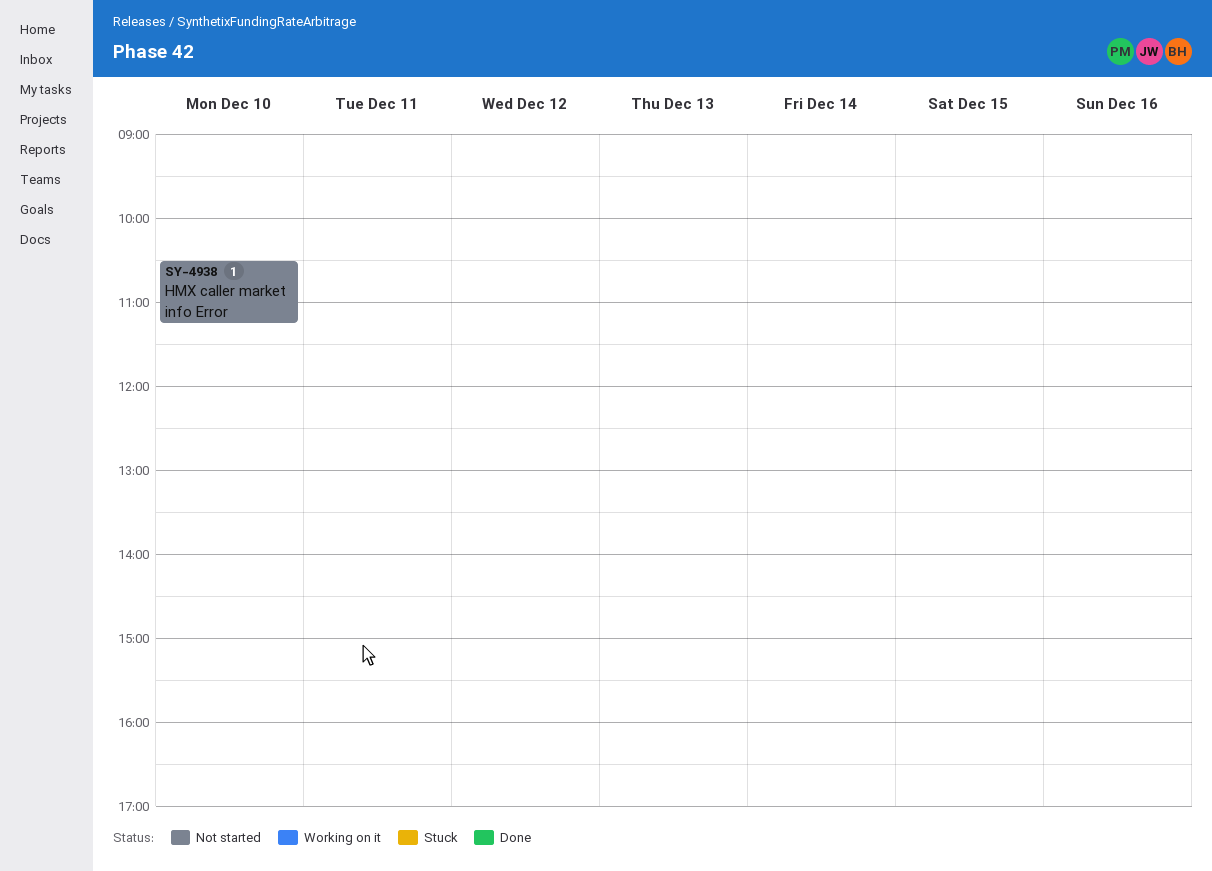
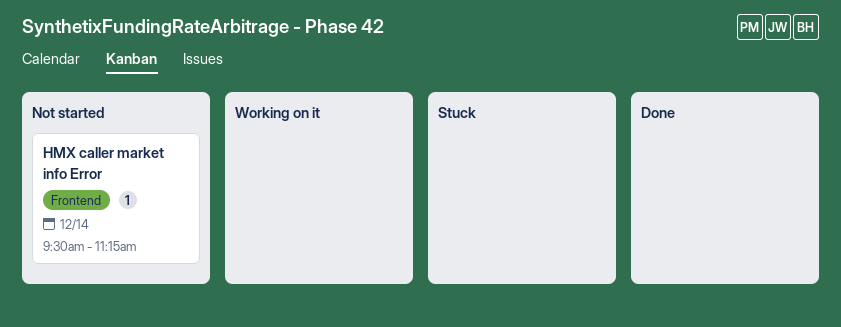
HMX caller market info Error, day: Dec 10 -> Dec 14
HMX caller market info Error, begins: 10:30 -> 09:30

